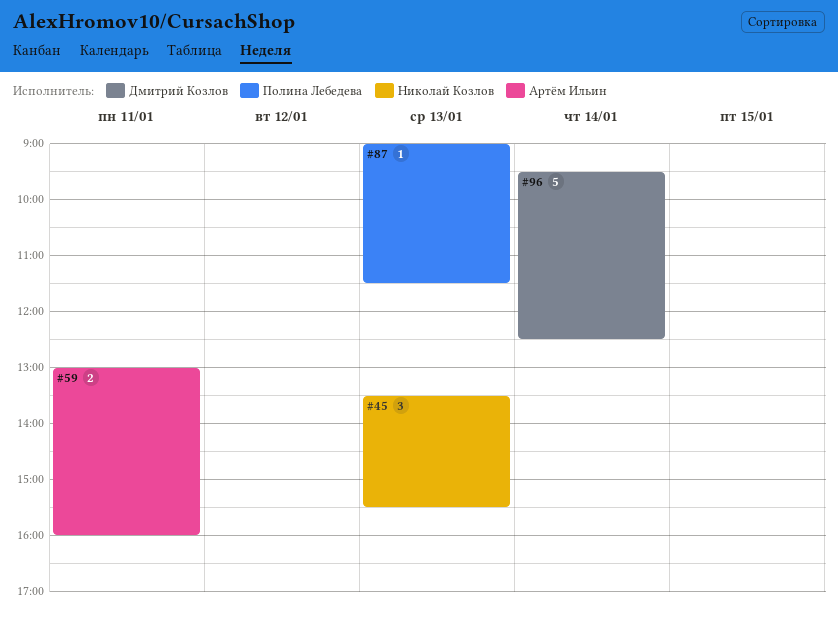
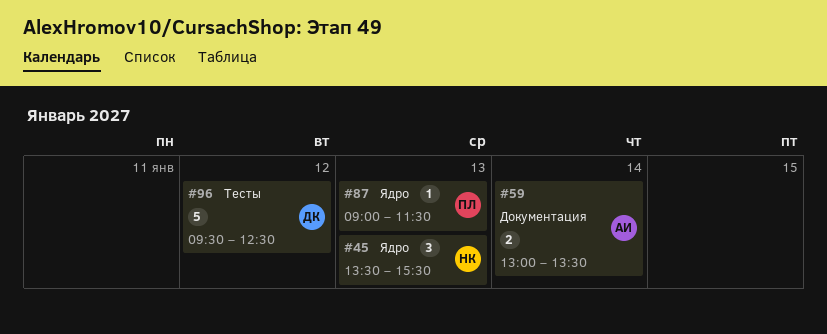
#59, day: Jan 11 -> Jan 14
#59, ends: 16:00 -> 13:30
#96, day: Jan 14 -> Jan 12

